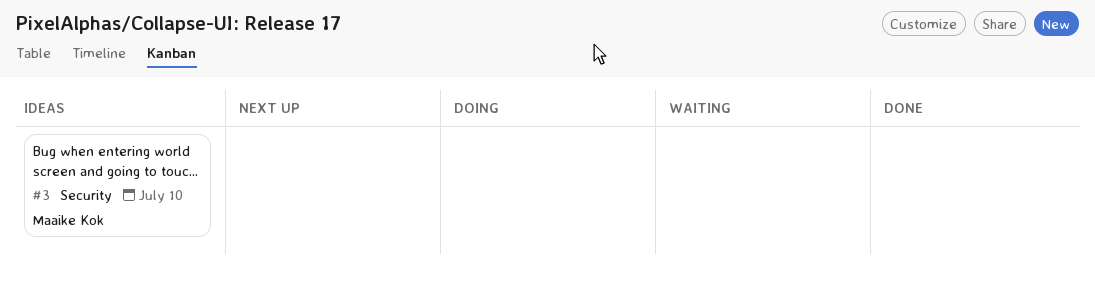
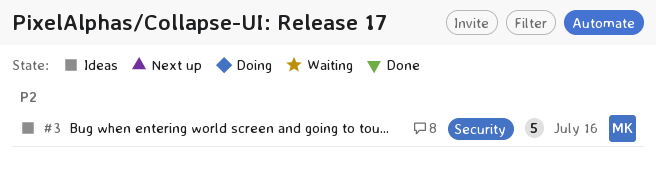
#3, due: Jul 10 -> Jul 16

